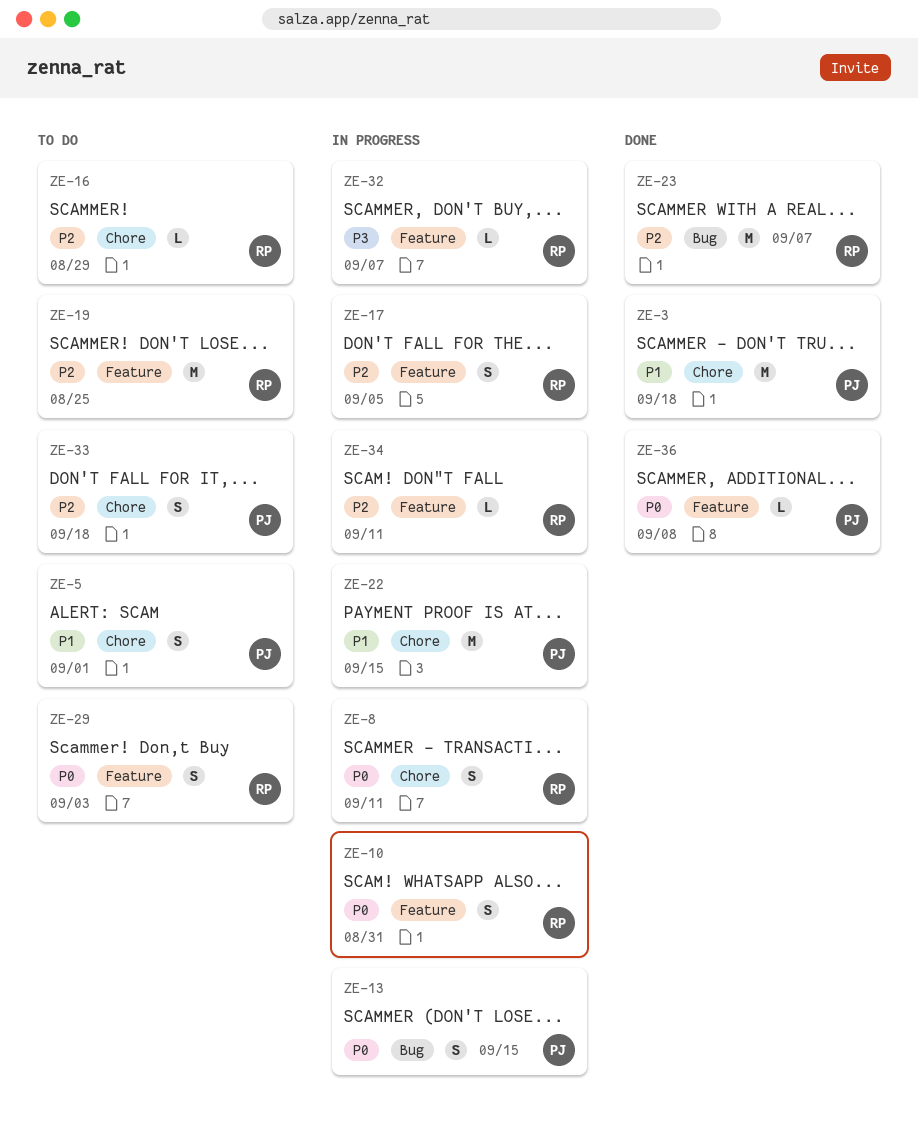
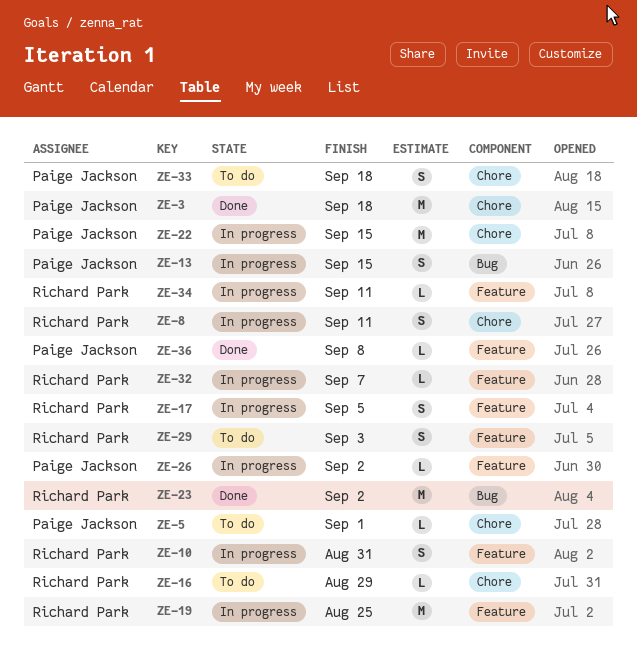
ZE-5, estimate: S -> L
ZE-19, status: To do -> In progress
ZE-23, due: Sep 7 -> Sep 2
ZE-26: none -> present

